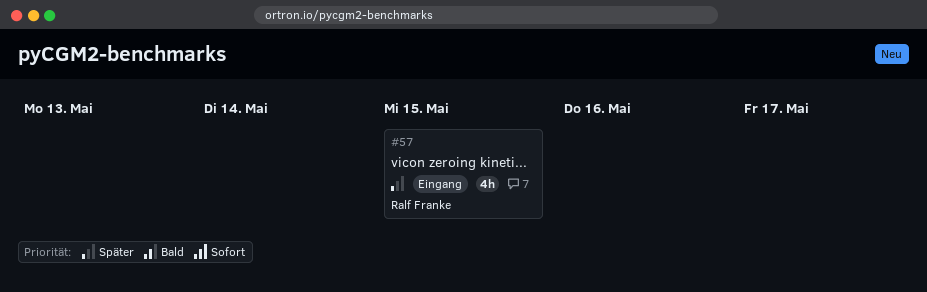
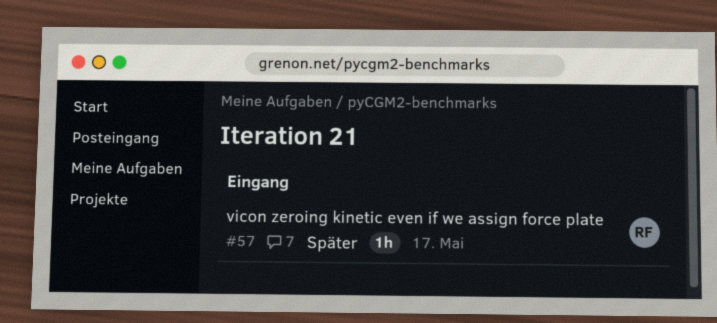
#57, estimate: 4h -> 1h
#57, due: May 15 -> May 17

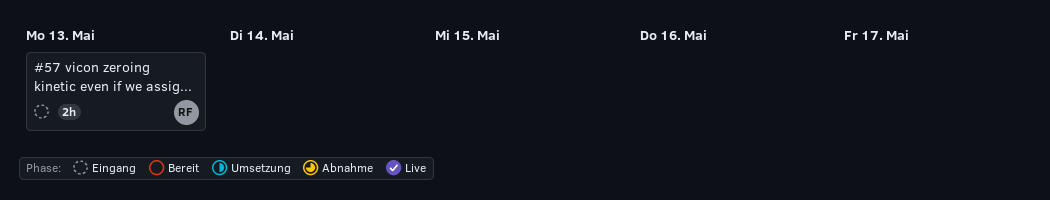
#57, estimate: 1h -> 2h
#57, due: May 17 -> May 13

